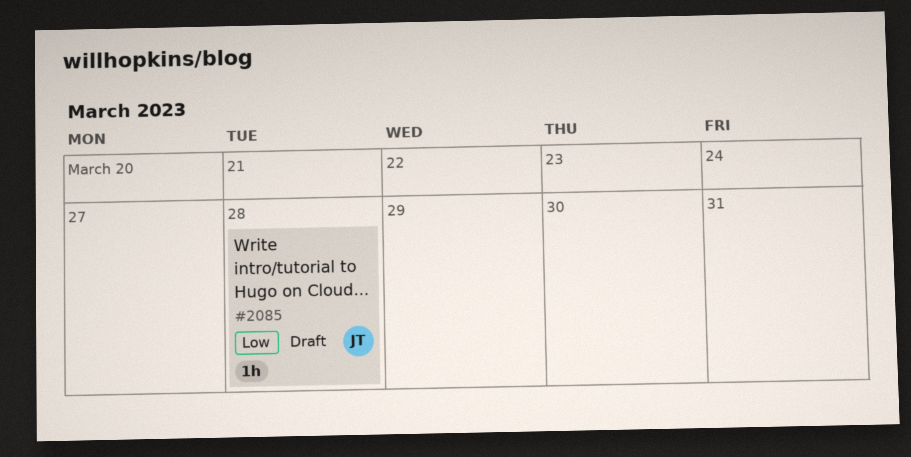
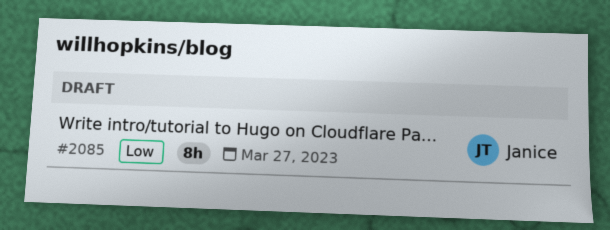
#2085, estimate: 1h -> 8h
#2085, due: Mar 28 -> Mar 27

